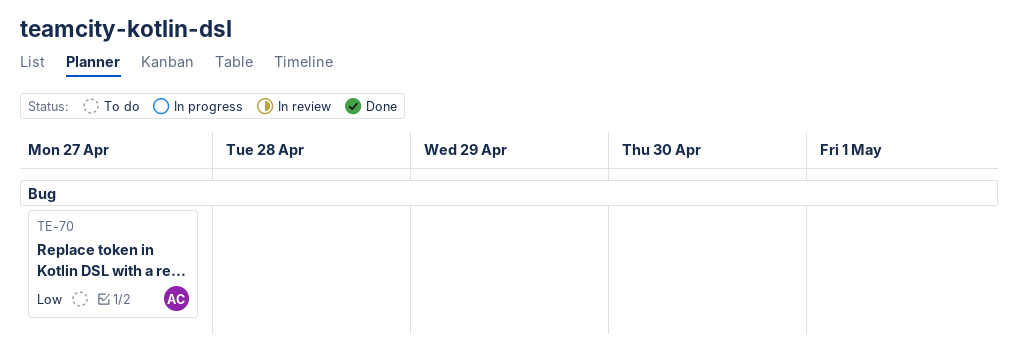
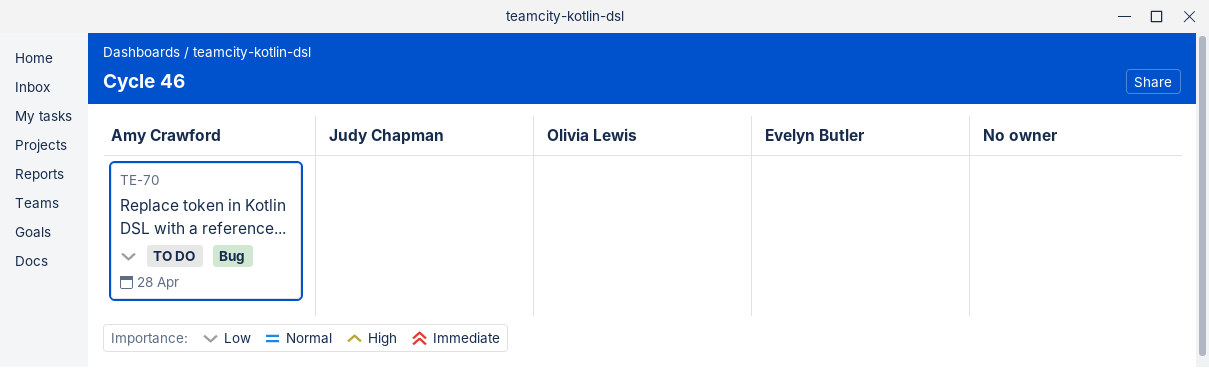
TE-70, due: Apr 27 -> Apr 28

